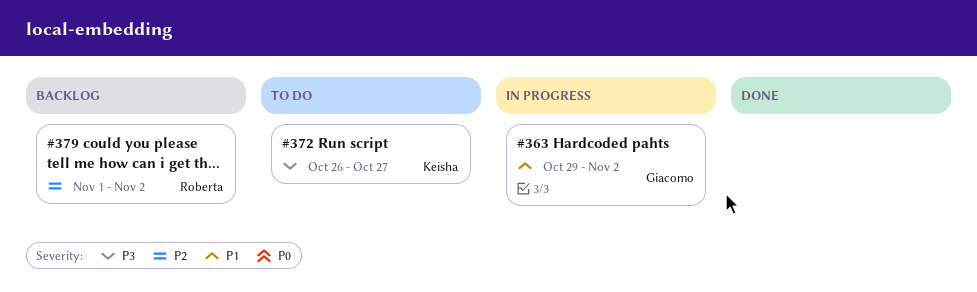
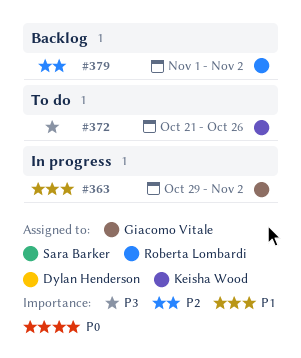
#372, start: Oct 26 -> Oct 21
#372, due: Oct 27 -> Oct 26

